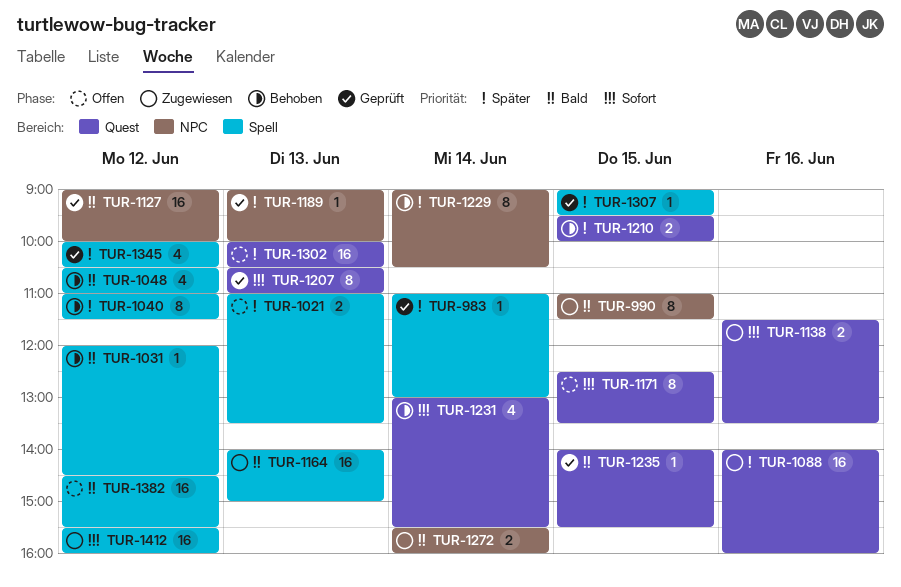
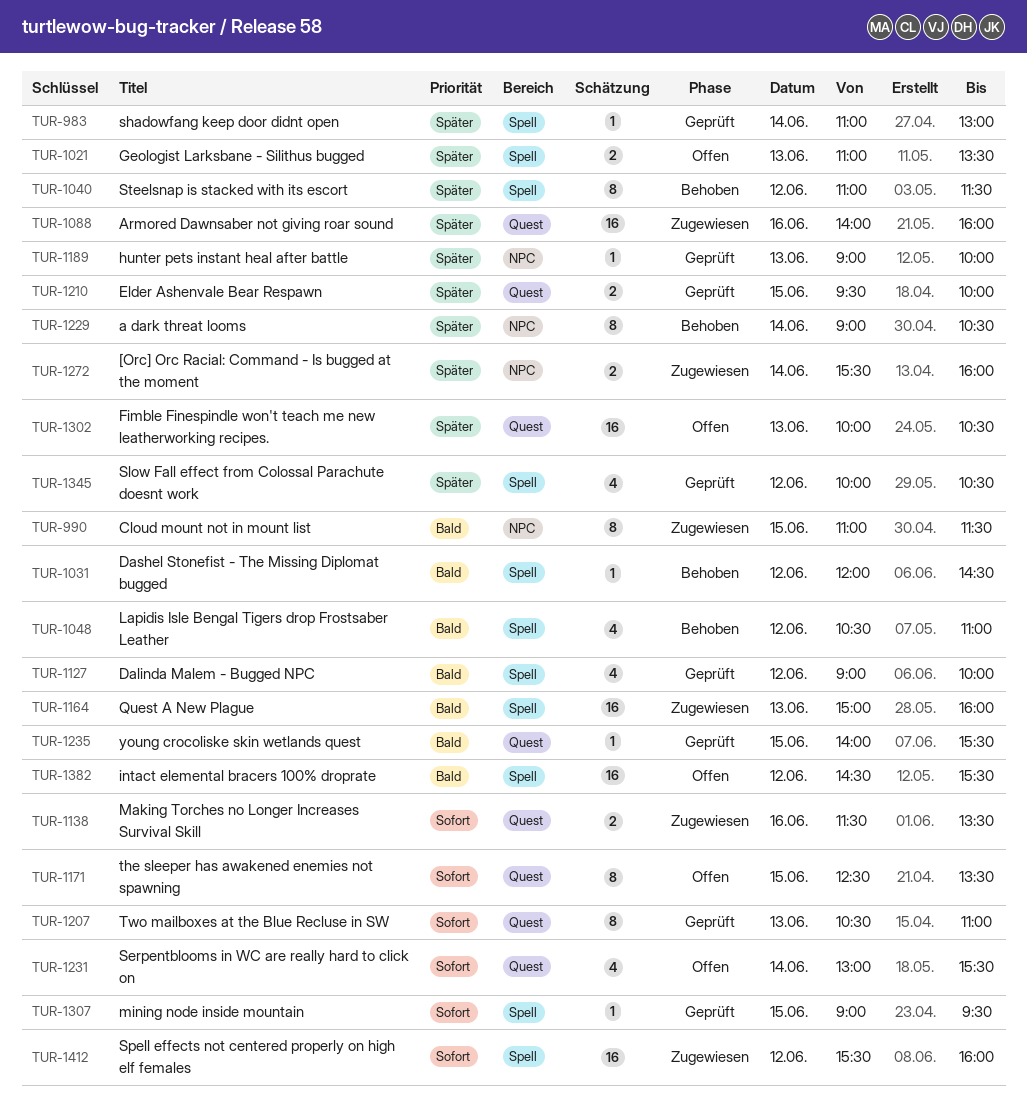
TUR-1127, label: NPC -> Spell
TUR-1127, estimate: 16 -> 4
TUR-1164, begins: 14:00 -> 15:00
TUR-1164, ends: 15:00 -> 16:00
TUR-1210, status: Behoben -> Geprüft
TUR-1231, status: Behoben -> Offen
TUR-1272, priority: Bald -> Später
TUR-1307, priority: Später -> Sofort

